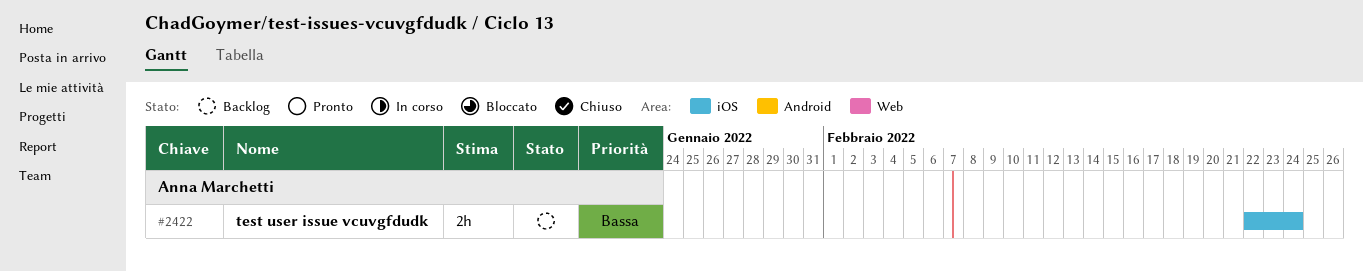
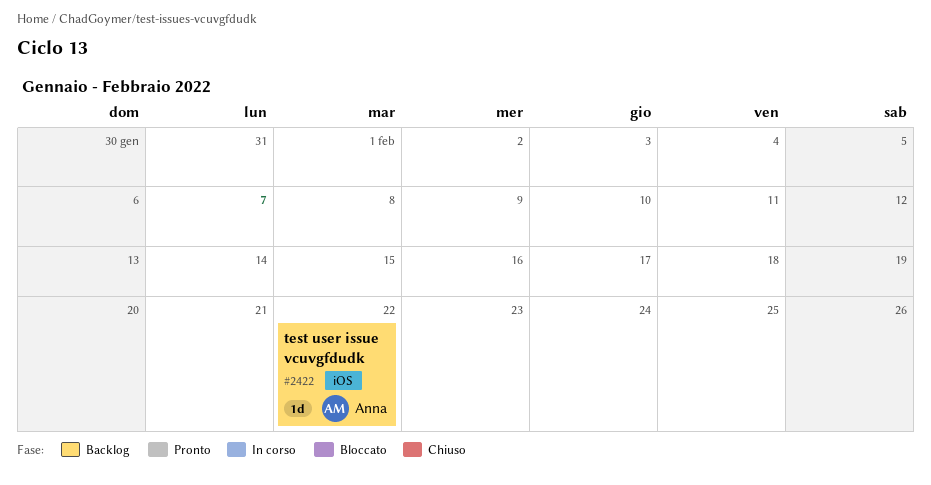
#2422, estimate: 2h -> 1d
#2422, due: Feb 24 -> Feb 22

